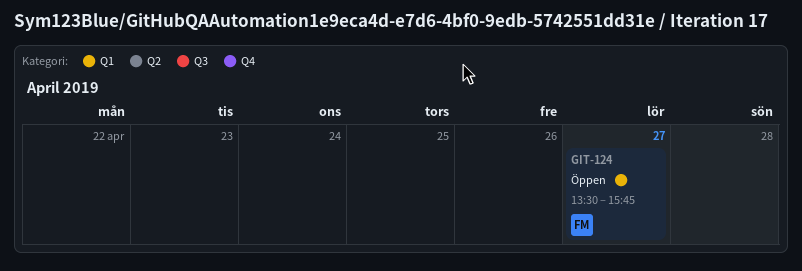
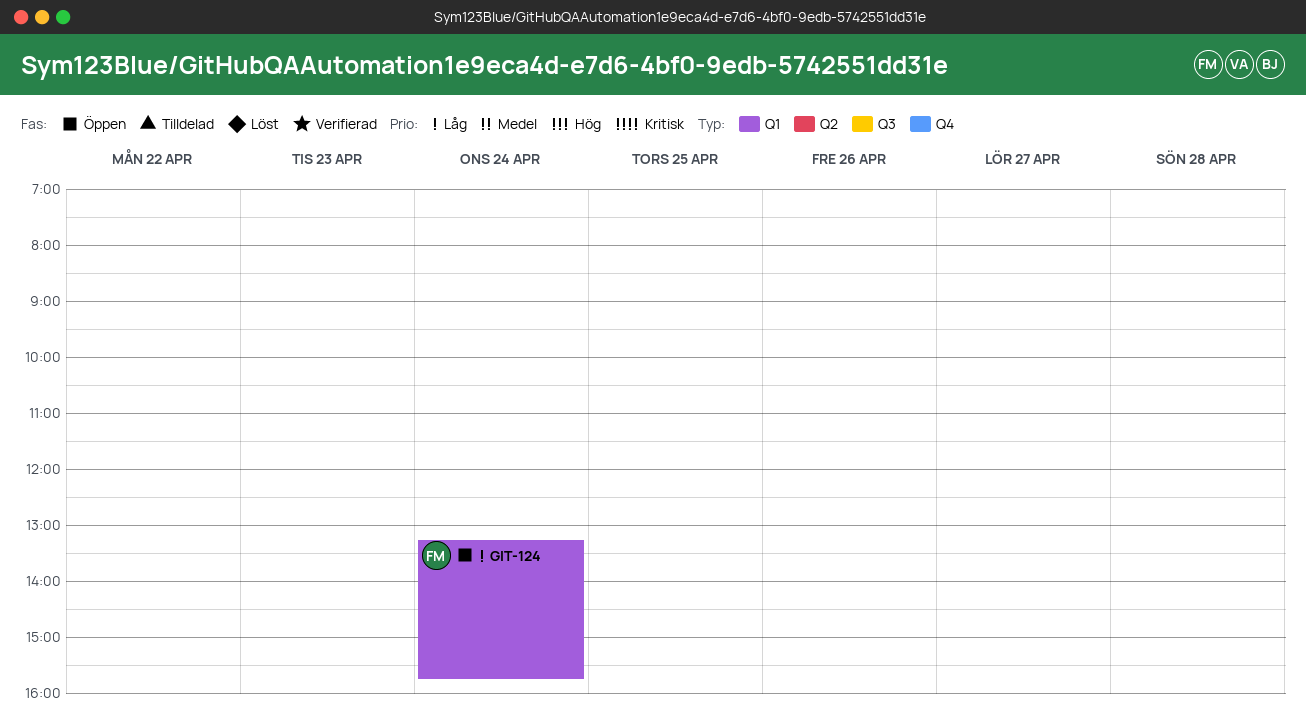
GIT-124, day: Apr 27 -> Apr 24
GIT-124, begins: 13:30 -> 13:15

